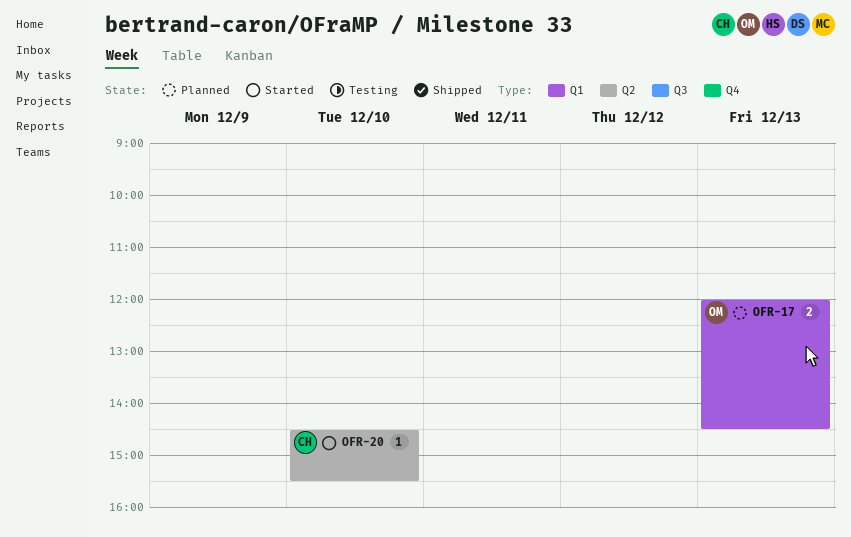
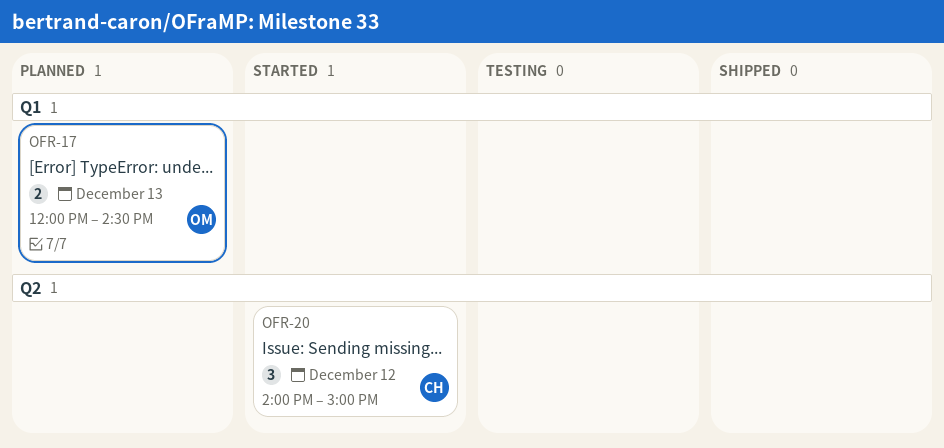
OFR-20, estimate: 1 -> 3
OFR-20, day: Dec 10 -> Dec 12
OFR-20, begins: 14:30 -> 14:00
OFR-20, ends: 15:30 -> 15:00

